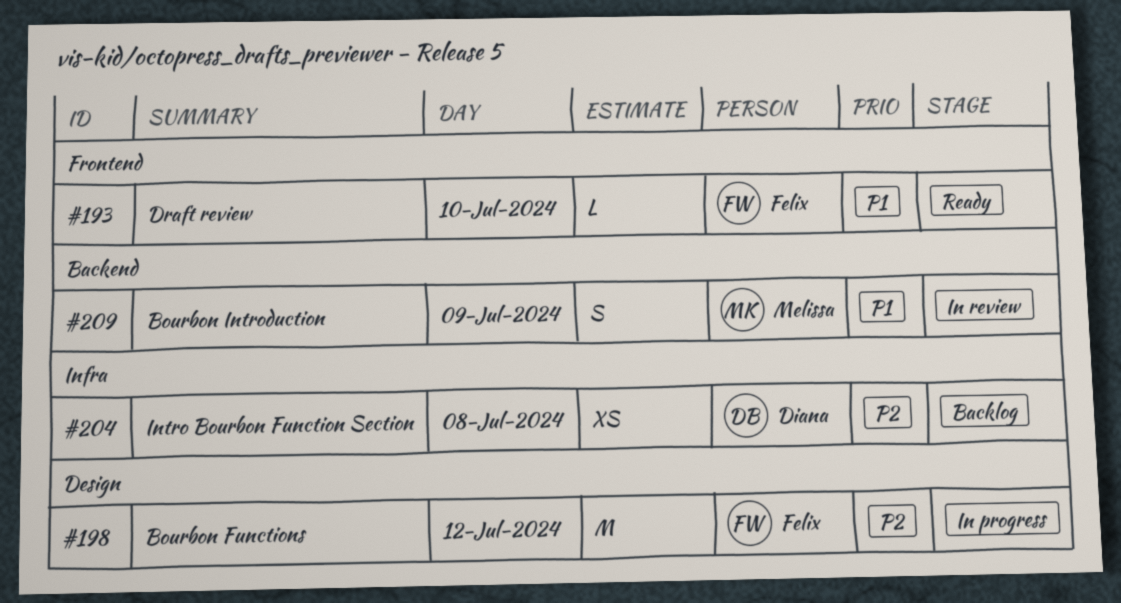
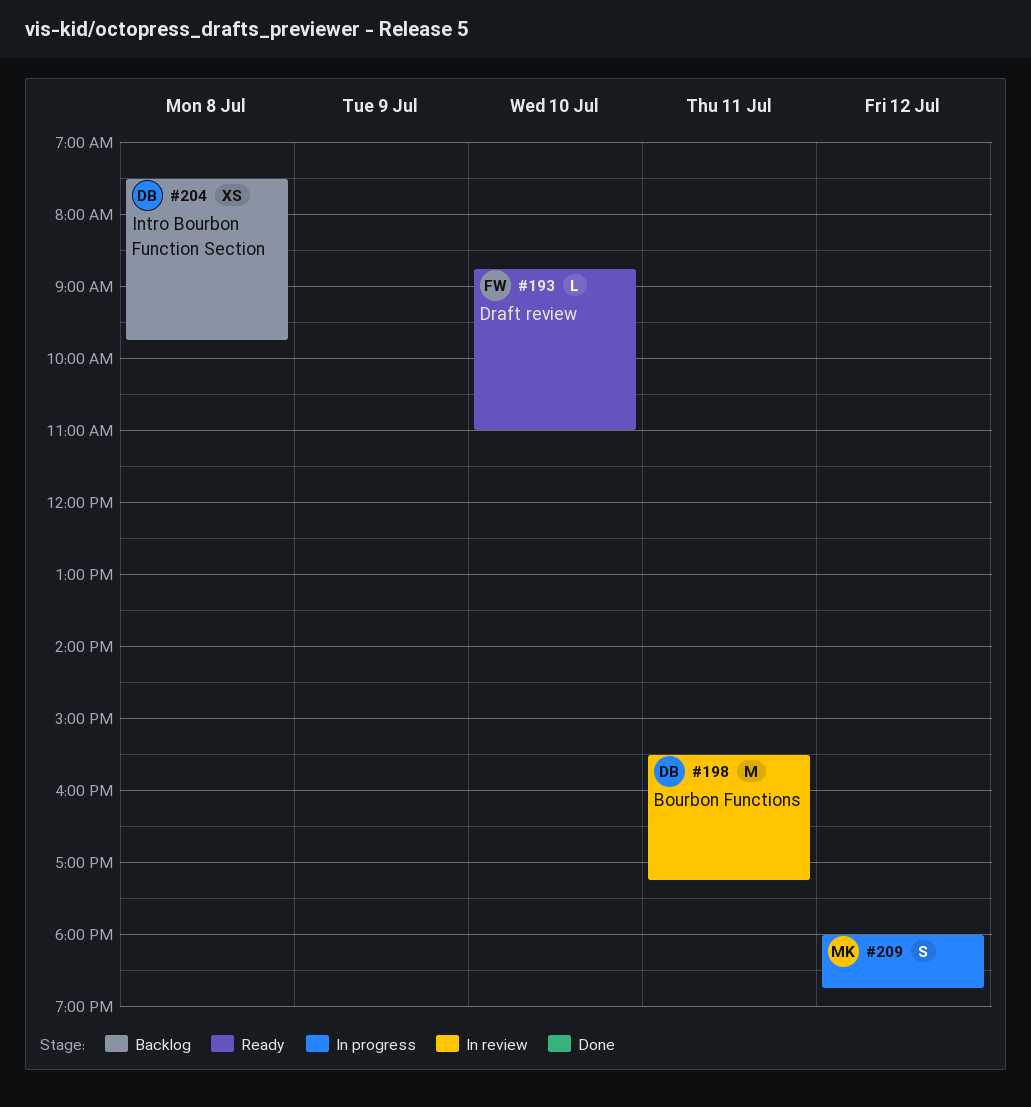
#198, status: In progress -> In review
#198, owner: Felix -> Diana
#198, day: Jul 12 -> Jul 11
#209, status: In review -> In progress
#209, day: Jul 9 -> Jul 12

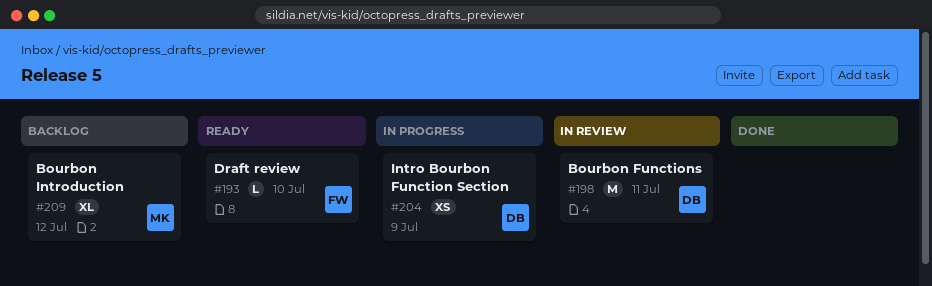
#204, status: Backlog -> In progress
#204, day: Jul 8 -> Jul 9
#209, status: In progress -> Backlog
#209, estimate: S -> XL

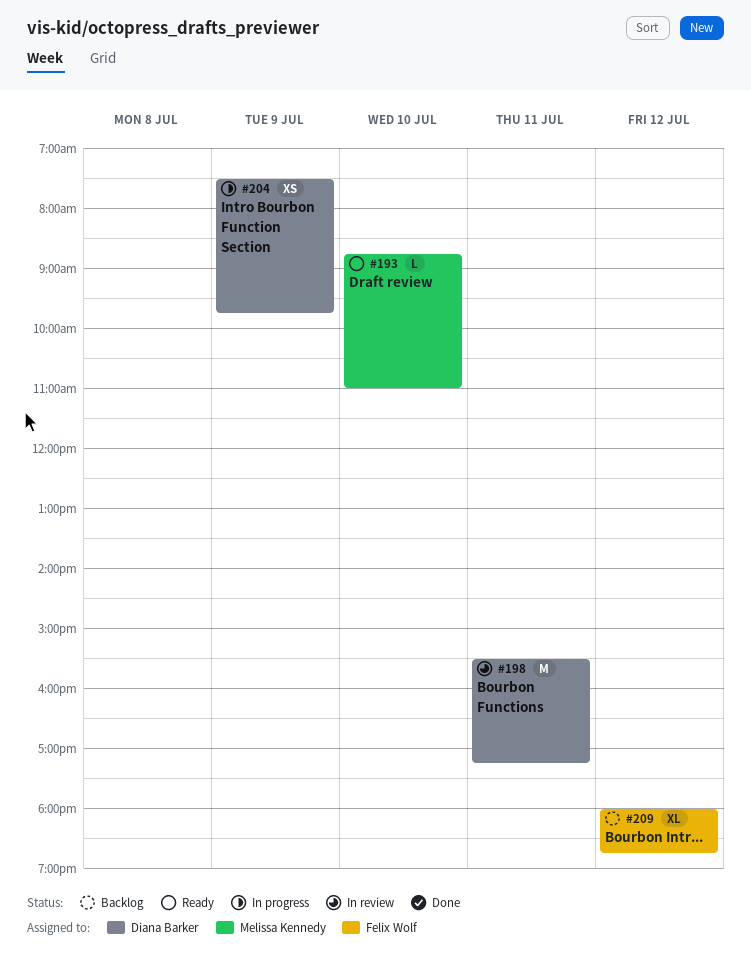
#193, owner: Felix Wolf -> Melissa Kennedy
#209, owner: Melissa Kennedy -> Felix Wolf

